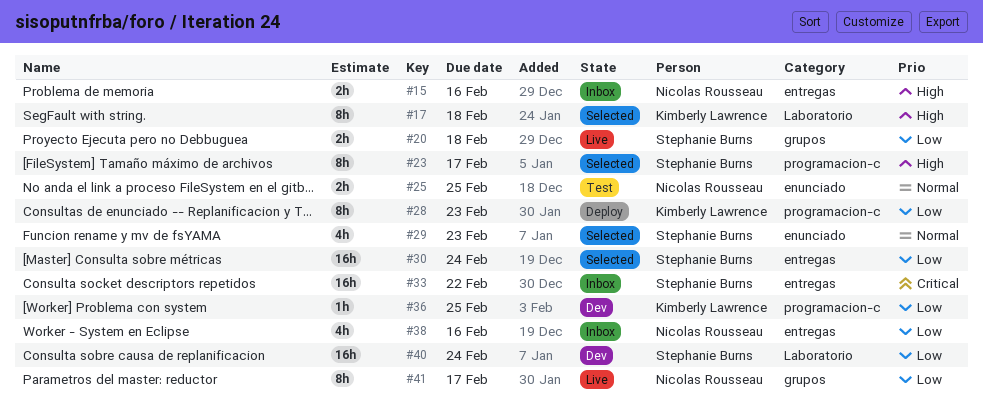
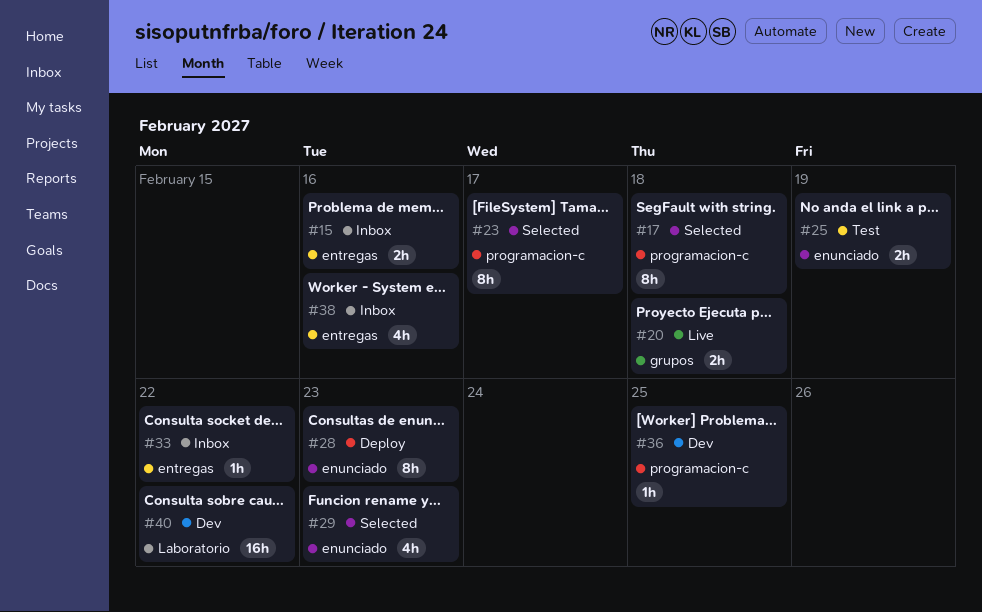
#17, label: Laboratorio -> programacion-c
#25, due: Feb 25 -> Feb 19
#28, label: programacion-c -> enunciado
#30: present -> none
#33, estimate: 16h -> 1h
#40, due: Feb 24 -> Feb 22
#41: present -> none

